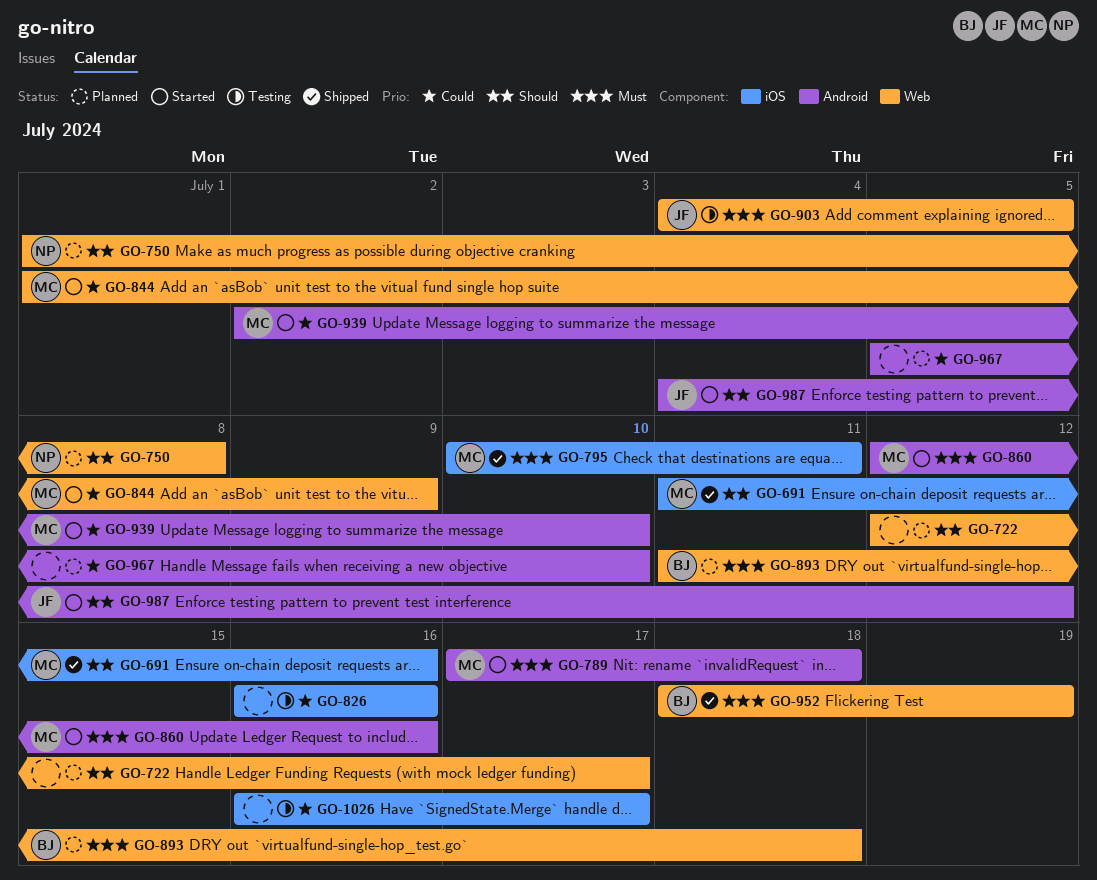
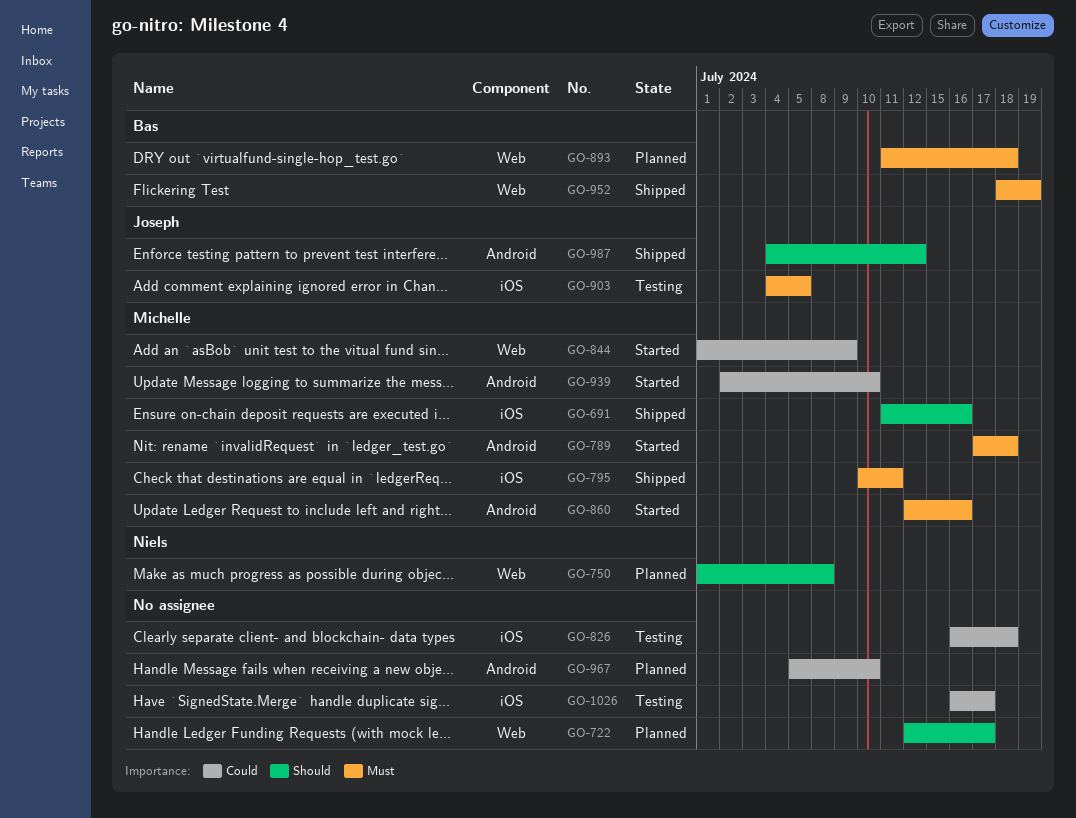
GO-826, due: Jul 16 -> Jul 18
GO-903, label: Web -> iOS
GO-987, status: Started -> Shipped

